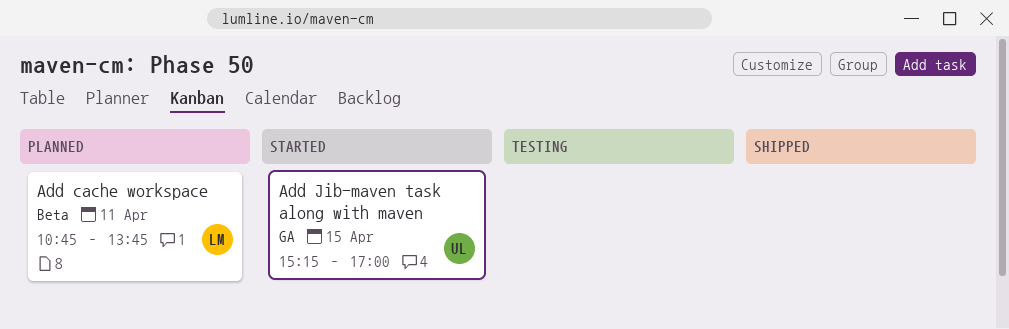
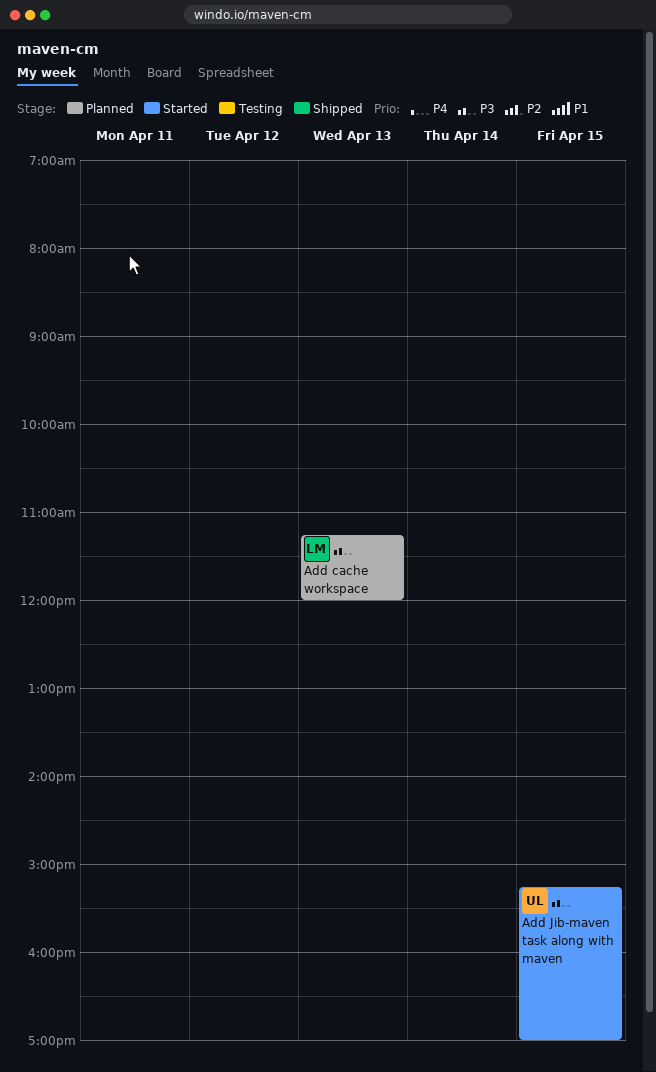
Add cache workspace, day: Apr 11 -> Apr 13
Add cache workspace, begins: 10:45 -> 11:15
Add cache workspace, ends: 13:45 -> 12:00

